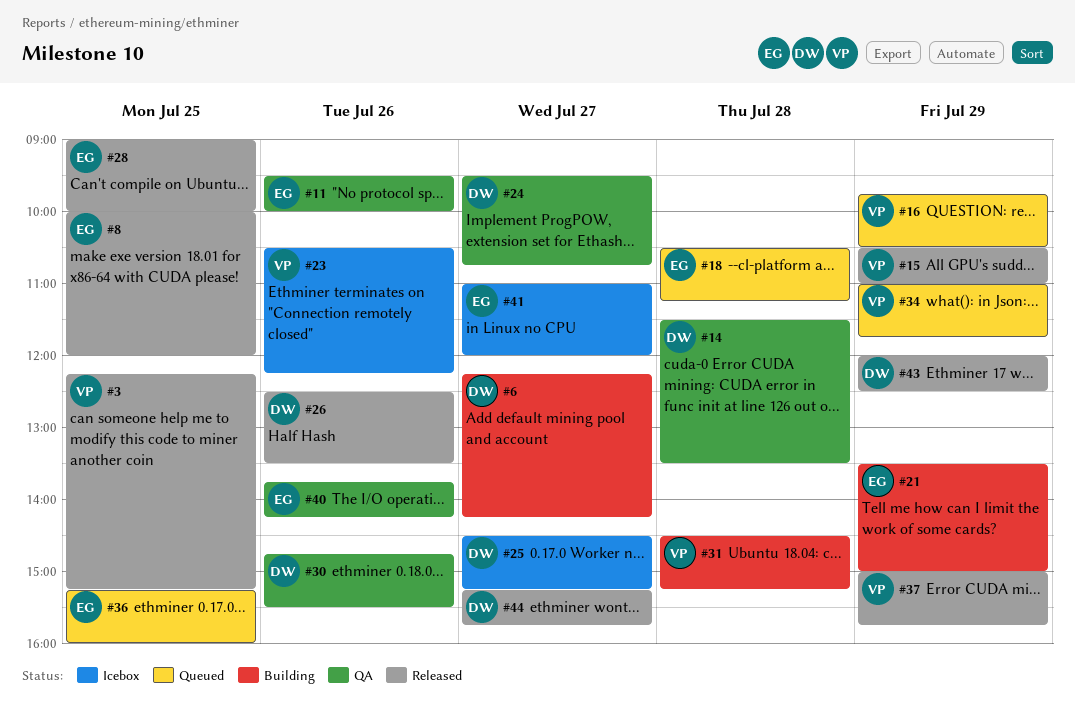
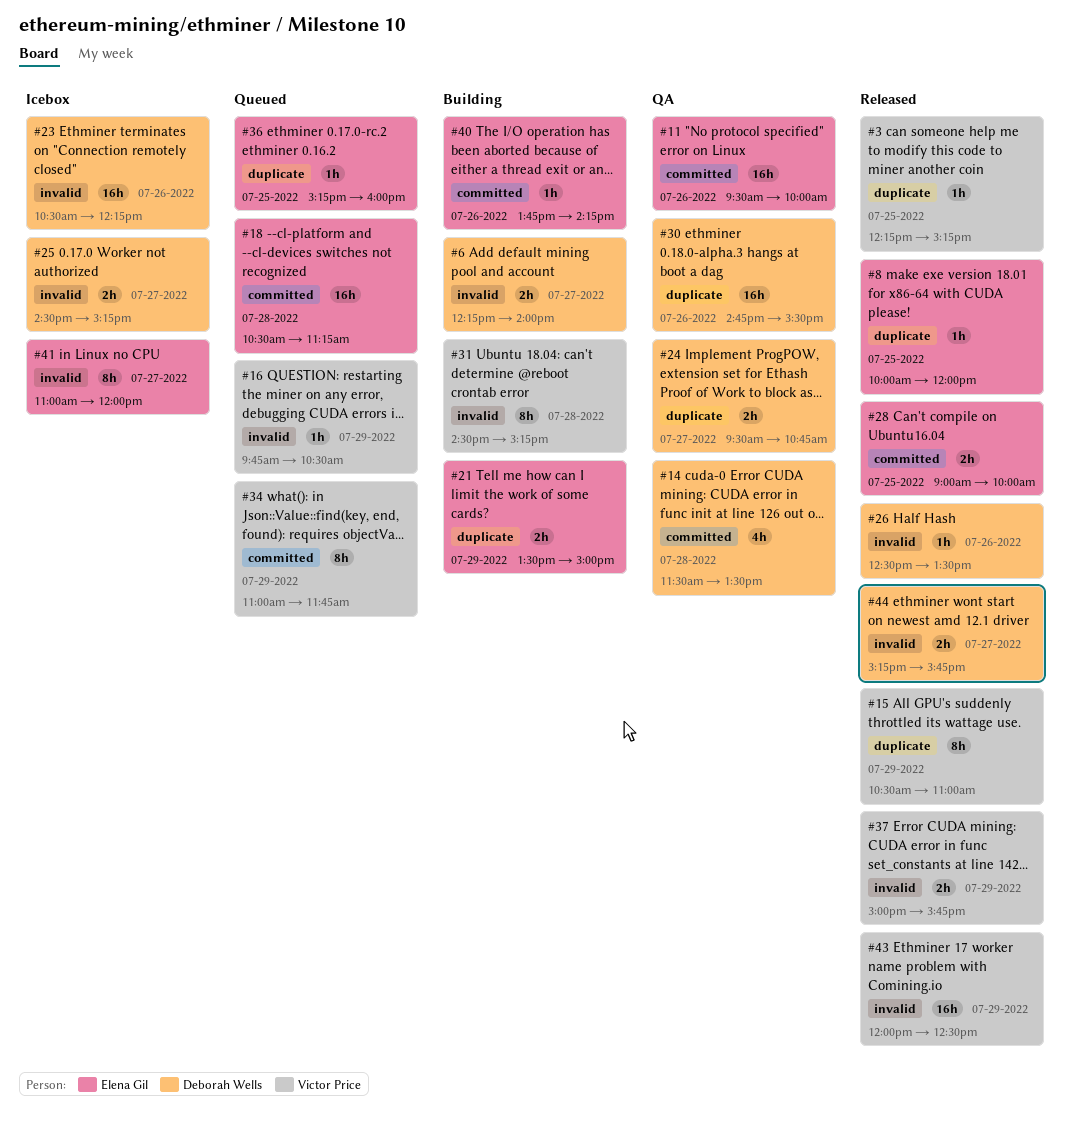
#6, ends: 14:15 -> 14:00
#23, owner: Victor Price -> Deborah Wells
#40, status: QA -> Building
#43, owner: Deborah Wells -> Victor Price

